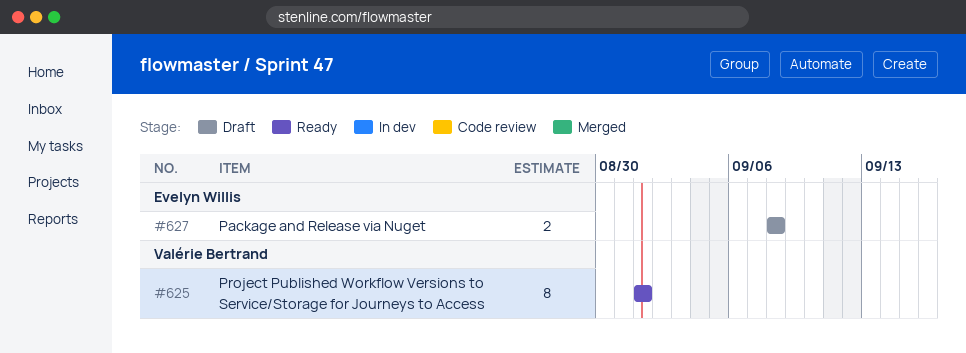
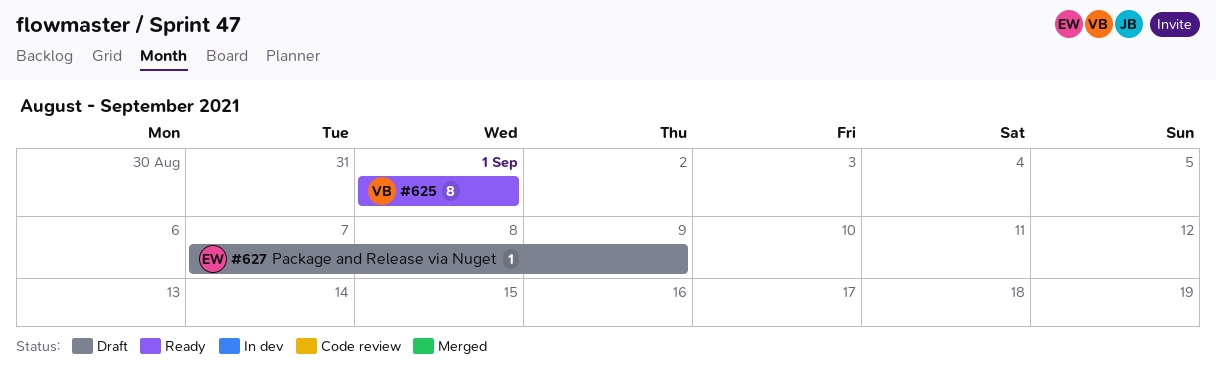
#627, estimate: 2 -> 1
#627, start: Sep 8 -> Sep 7
#627, due: Sep 8 -> Sep 9

